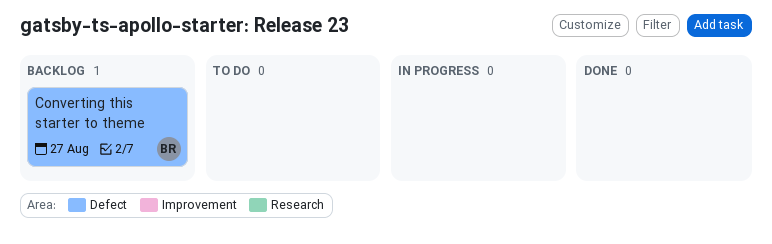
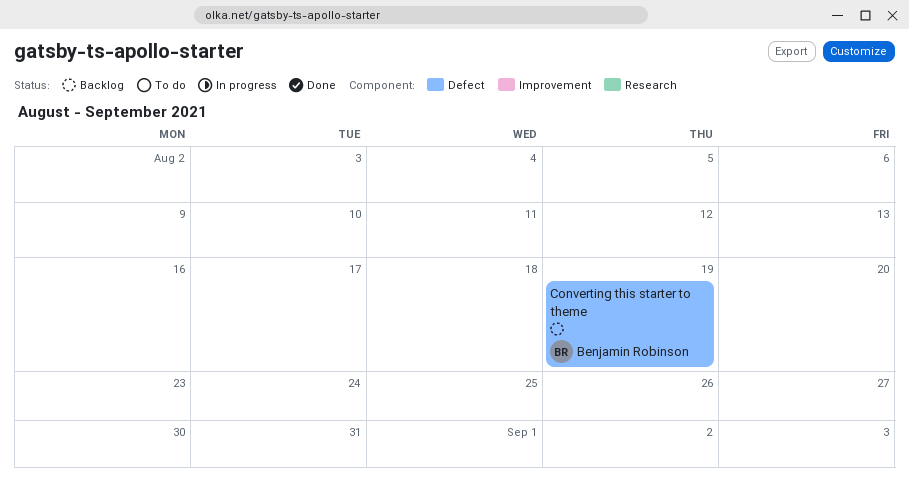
Converting this starter to theme, due: Aug 27 -> Aug 19

